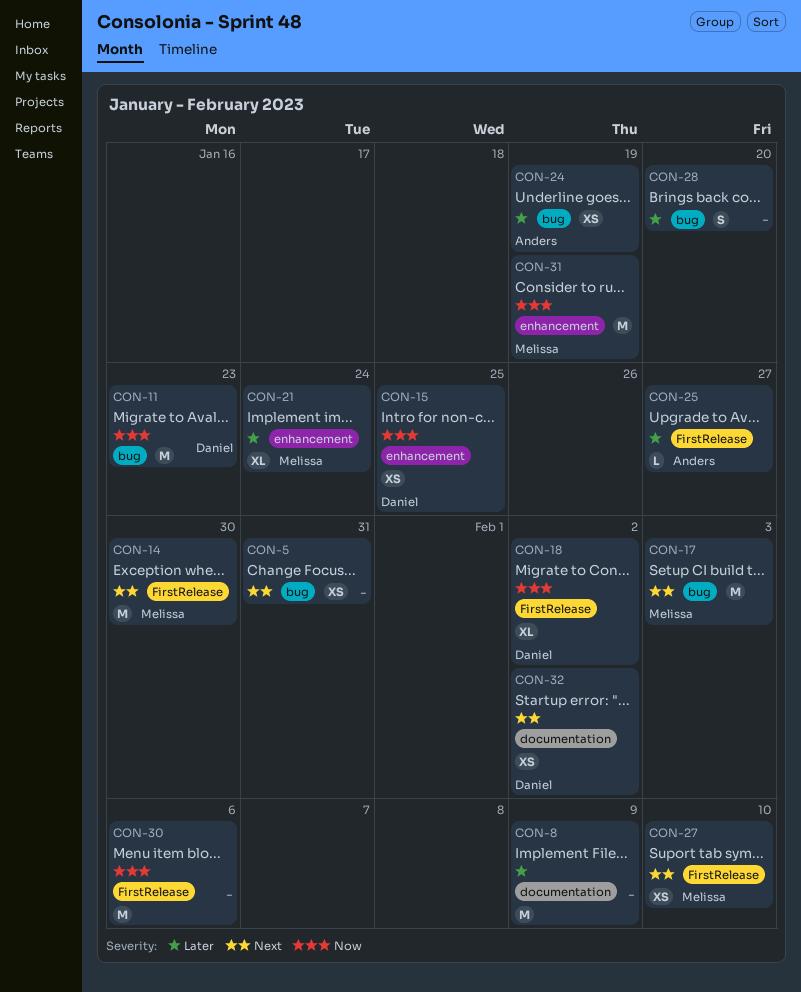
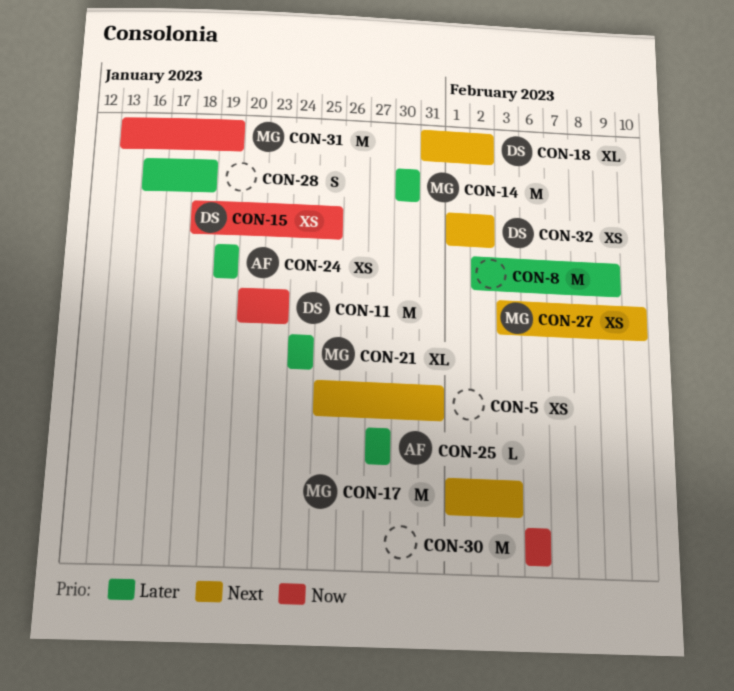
CON-14, priority: Next -> Later
CON-18, priority: Now -> Next
CON-28, due: Jan 20 -> Jan 18

